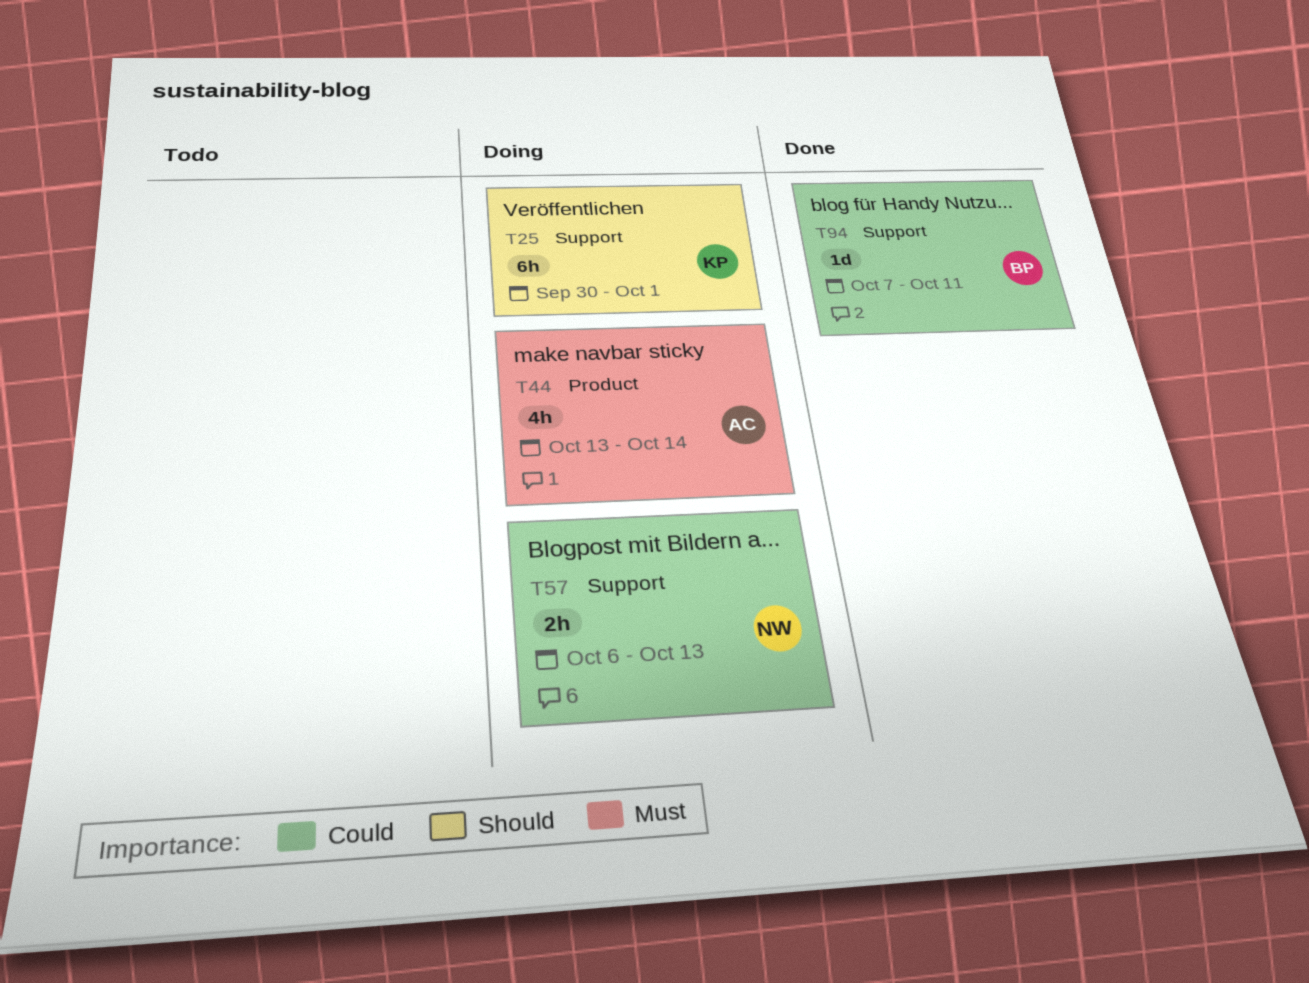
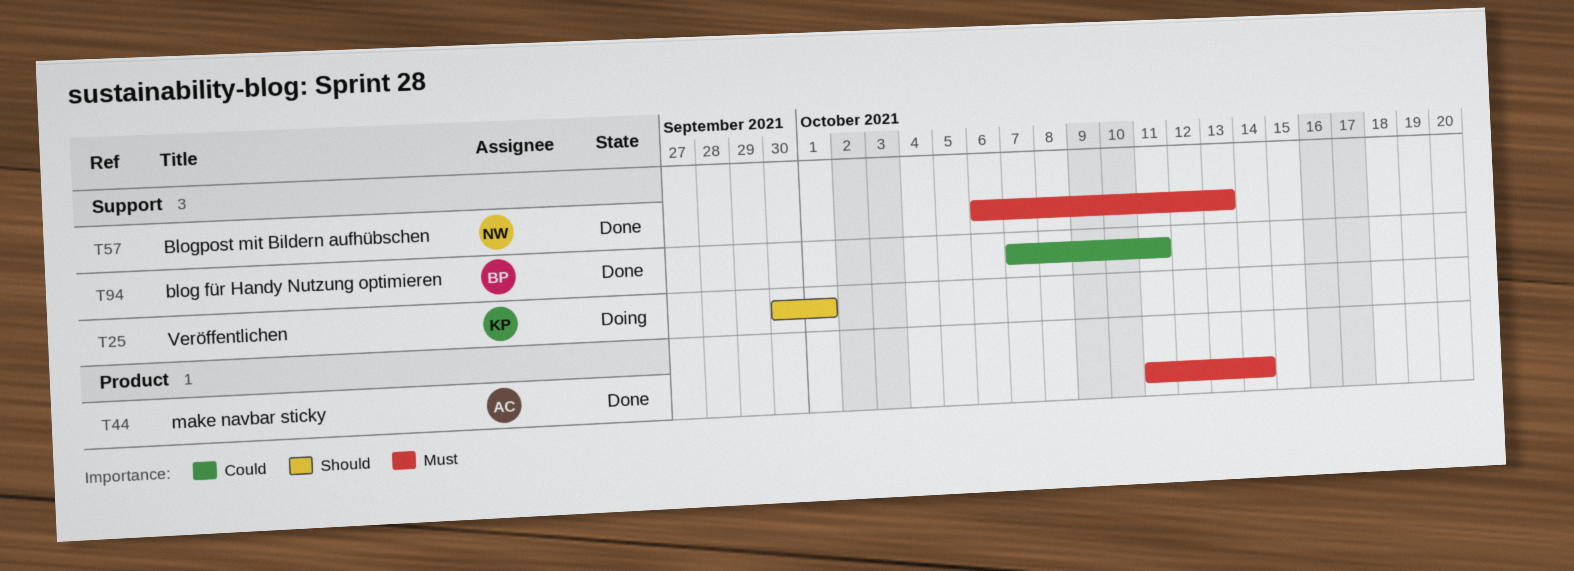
T44, status: Doing -> Done
T44, start: Oct 13 -> Oct 11
T57, status: Doing -> Done
T57, priority: Could -> Must

